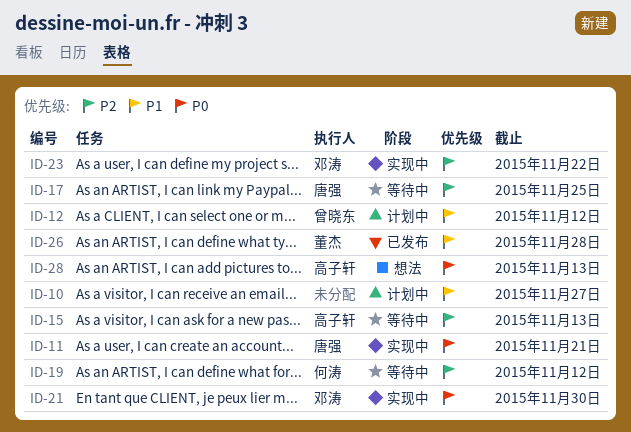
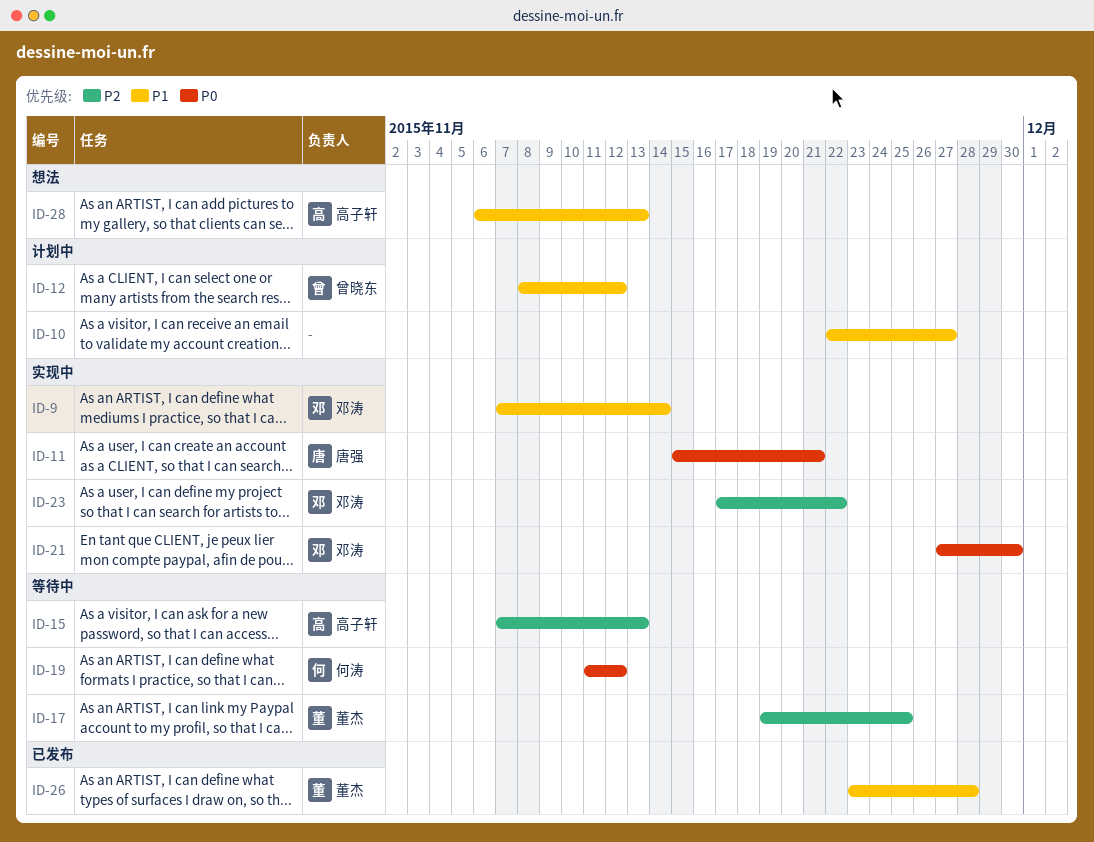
ID-9: none -> present
ID-17, owner: 唐强 -> 董杰
ID-19, priority: P2 -> P0
ID-28, priority: P0 -> P1

